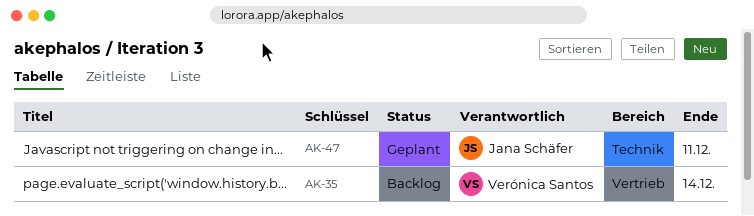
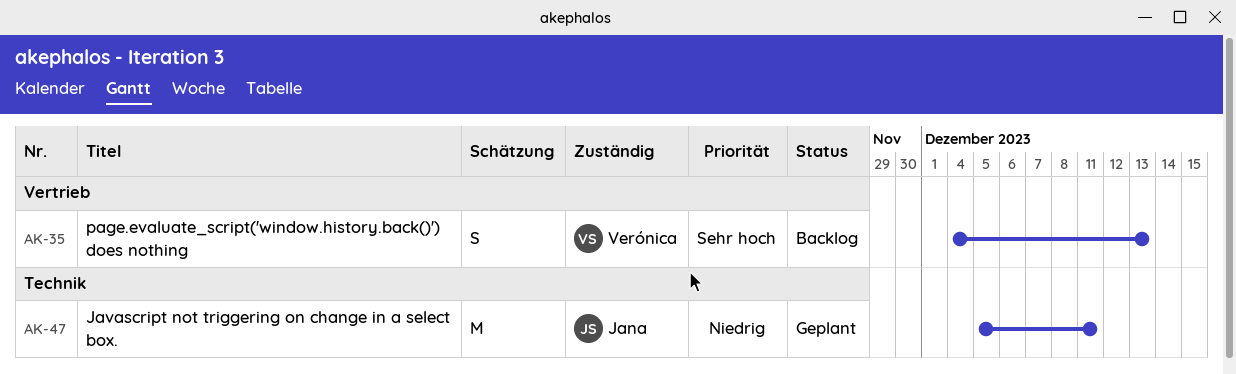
AK-35, due: Dec 14 -> Dec 13

